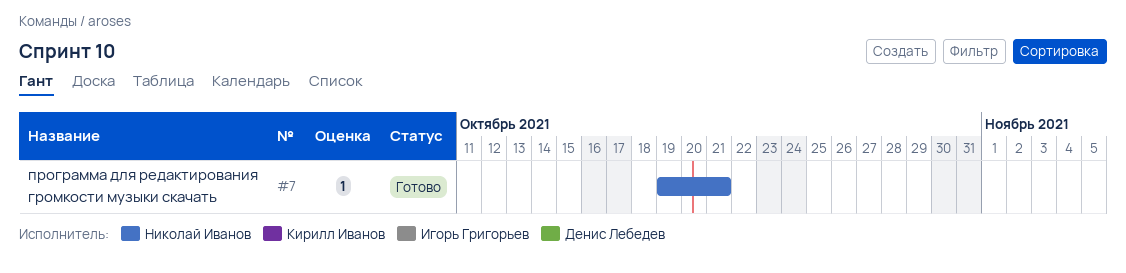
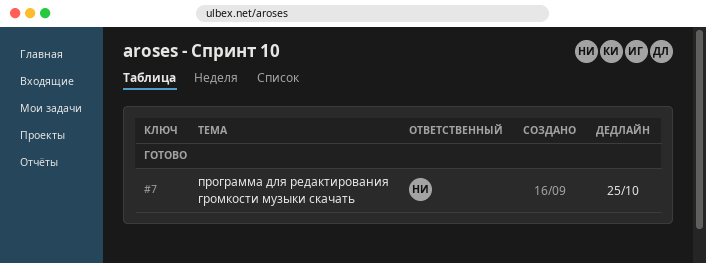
#7, due: Oct 21 -> Oct 25

